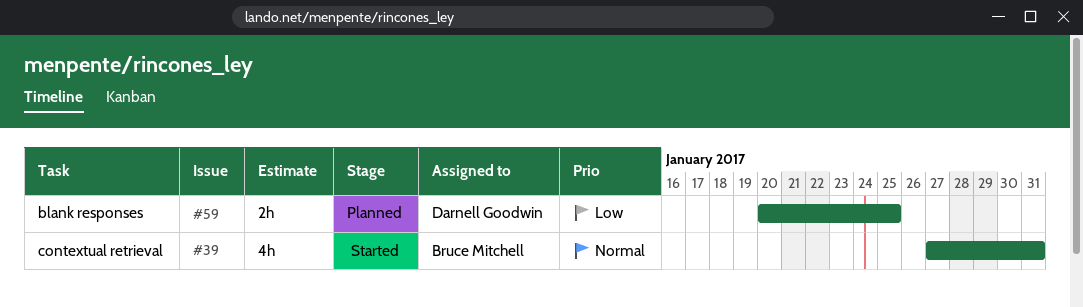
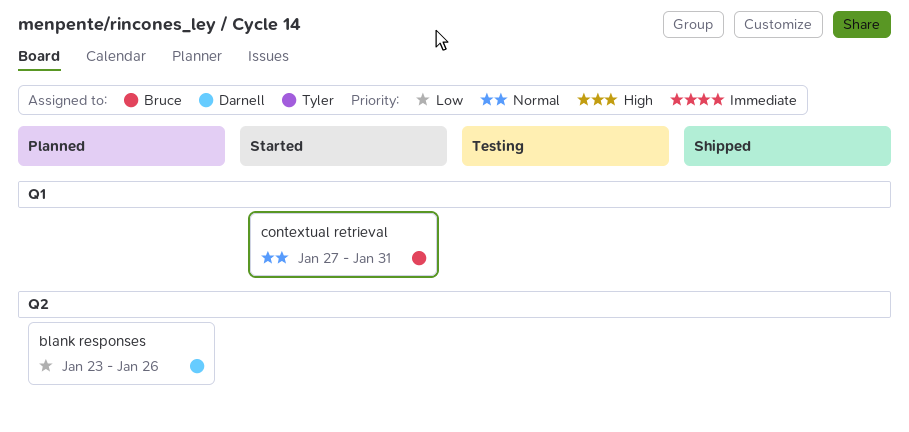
blank responses, start: Jan 20 -> Jan 23
blank responses, due: Jan 25 -> Jan 26

